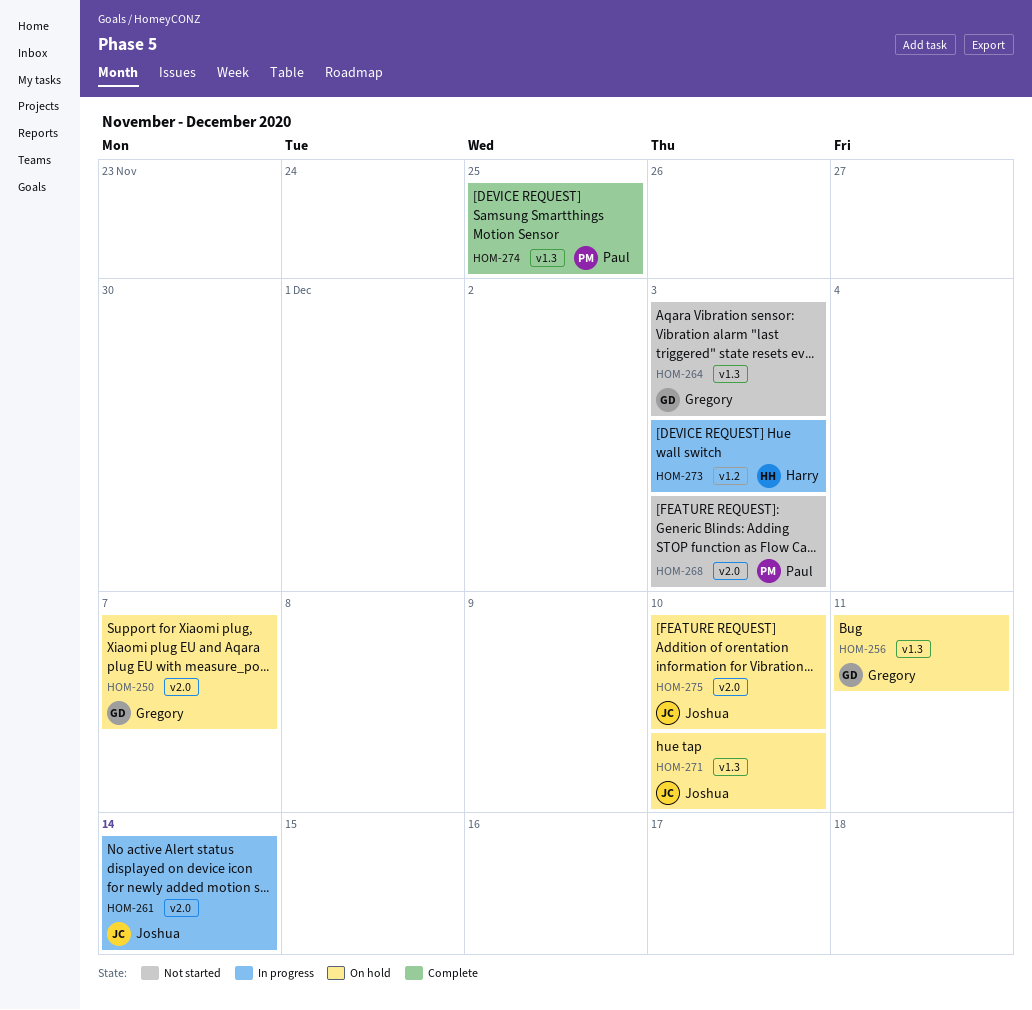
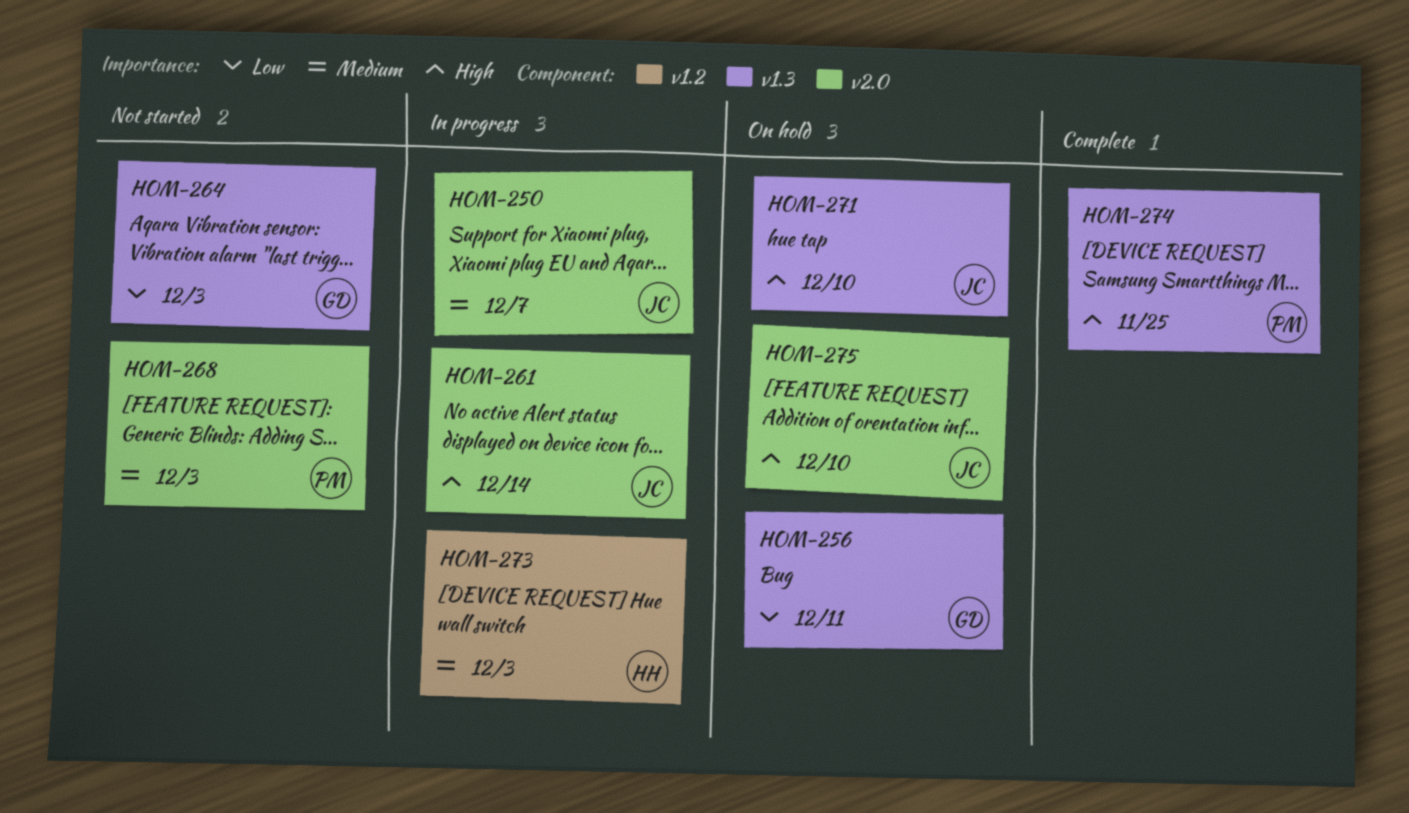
HOM-250, status: On hold -> In progress
HOM-250, owner: Gregory -> Joshua

